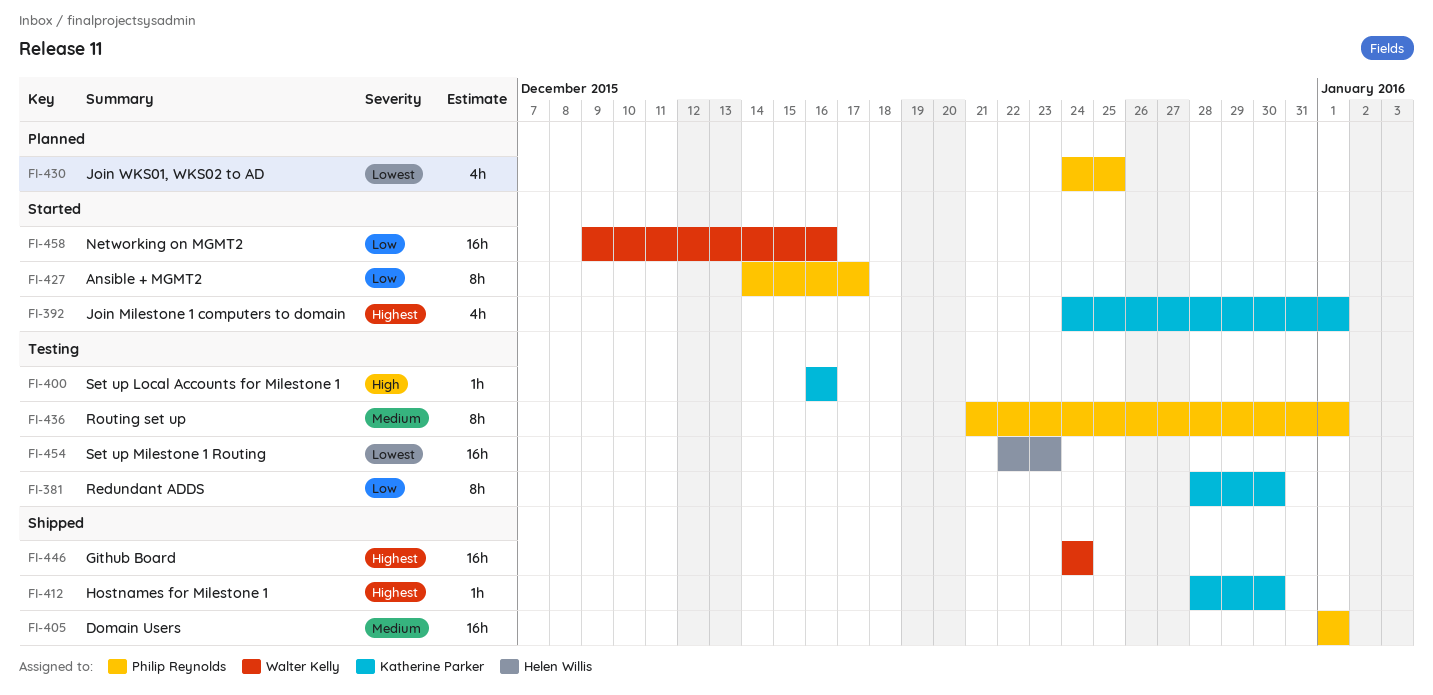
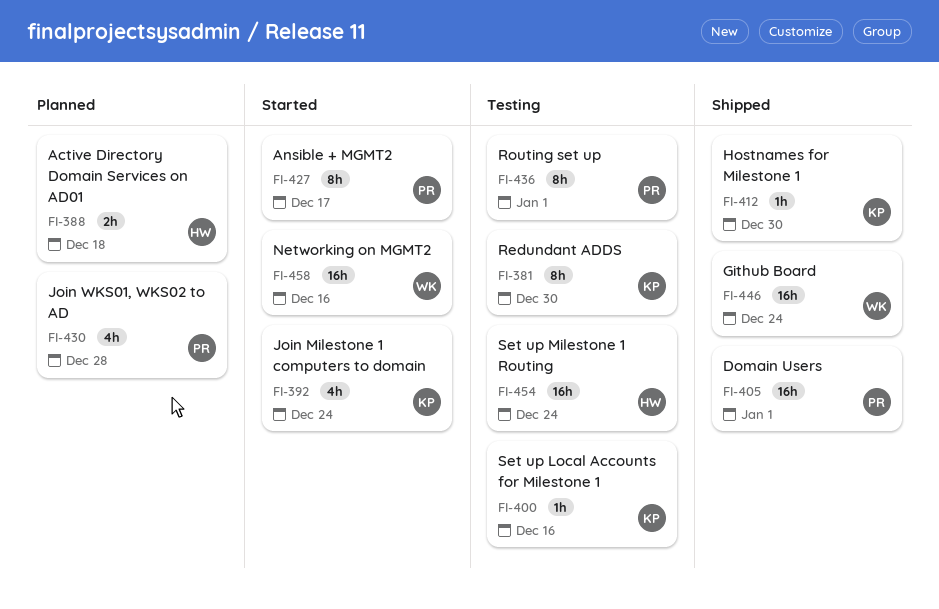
FI-388: none -> present
FI-392, due: Jan 1 -> Dec 24
FI-430, due: Dec 25 -> Dec 28
FI-454, due: Dec 23 -> Dec 24

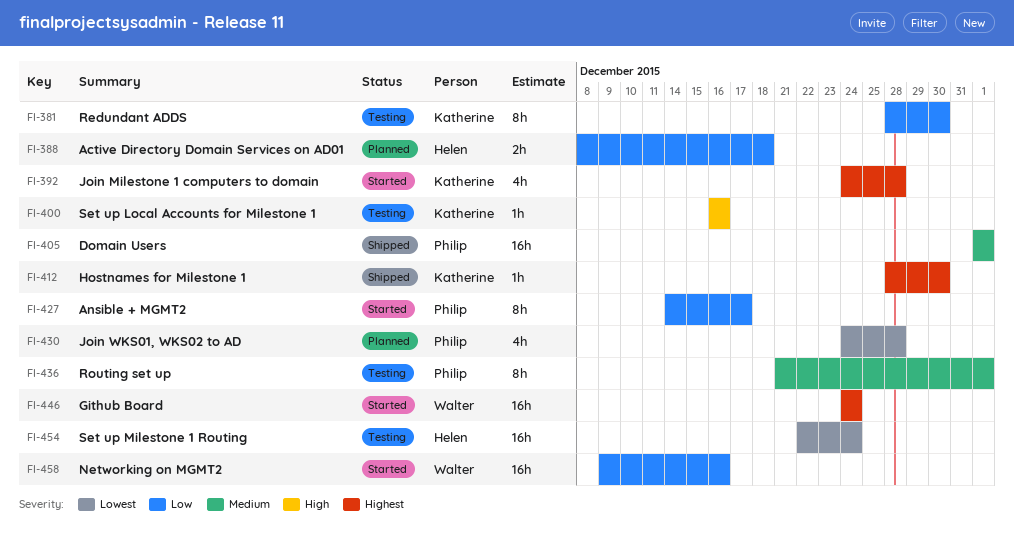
FI-392, due: Dec 24 -> Dec 28
FI-446, status: Shipped -> Started

